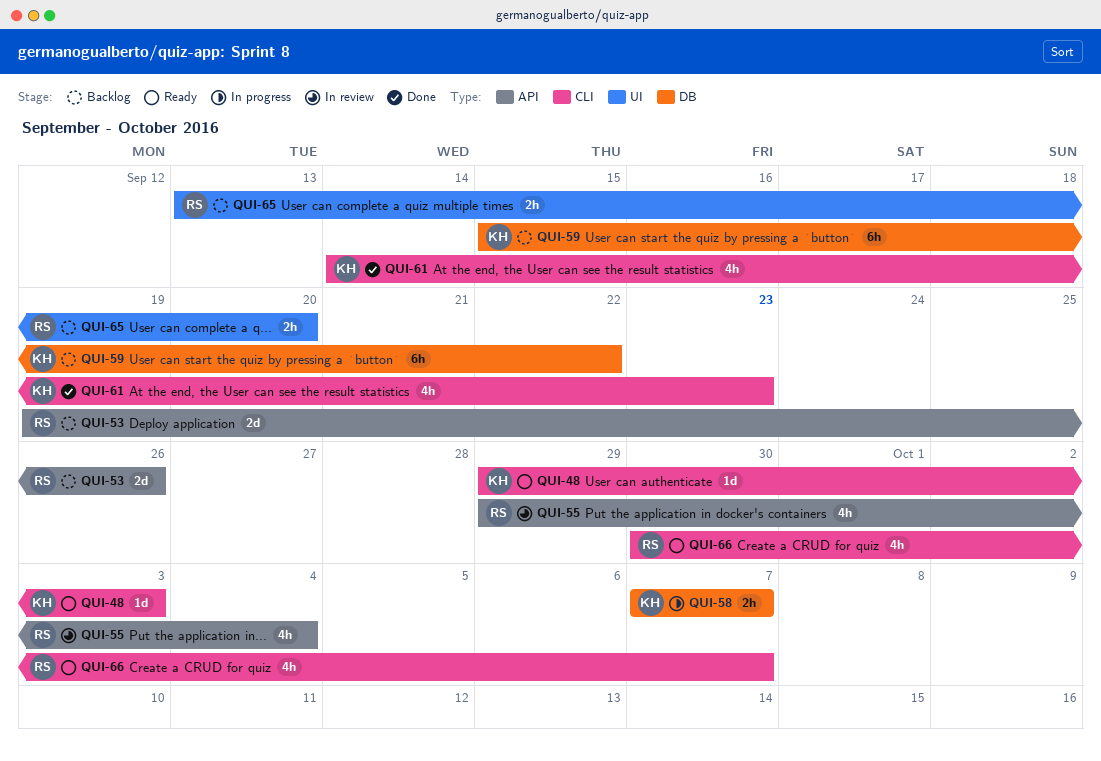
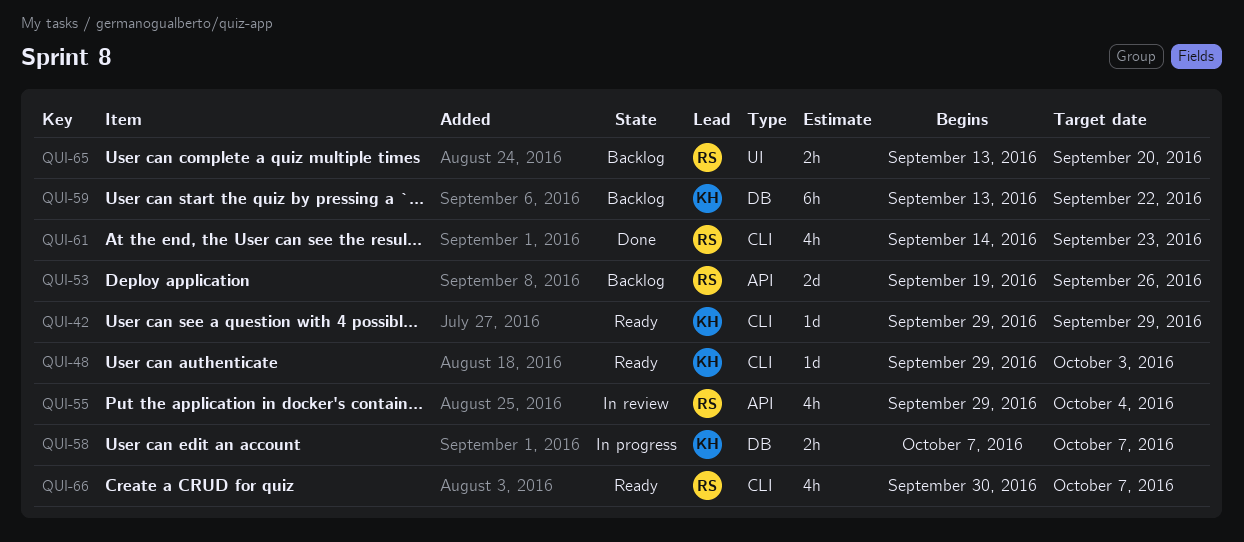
QUI-42: none -> present
QUI-59, start: Sep 15 -> Sep 13
QUI-61, owner: KH -> RS

